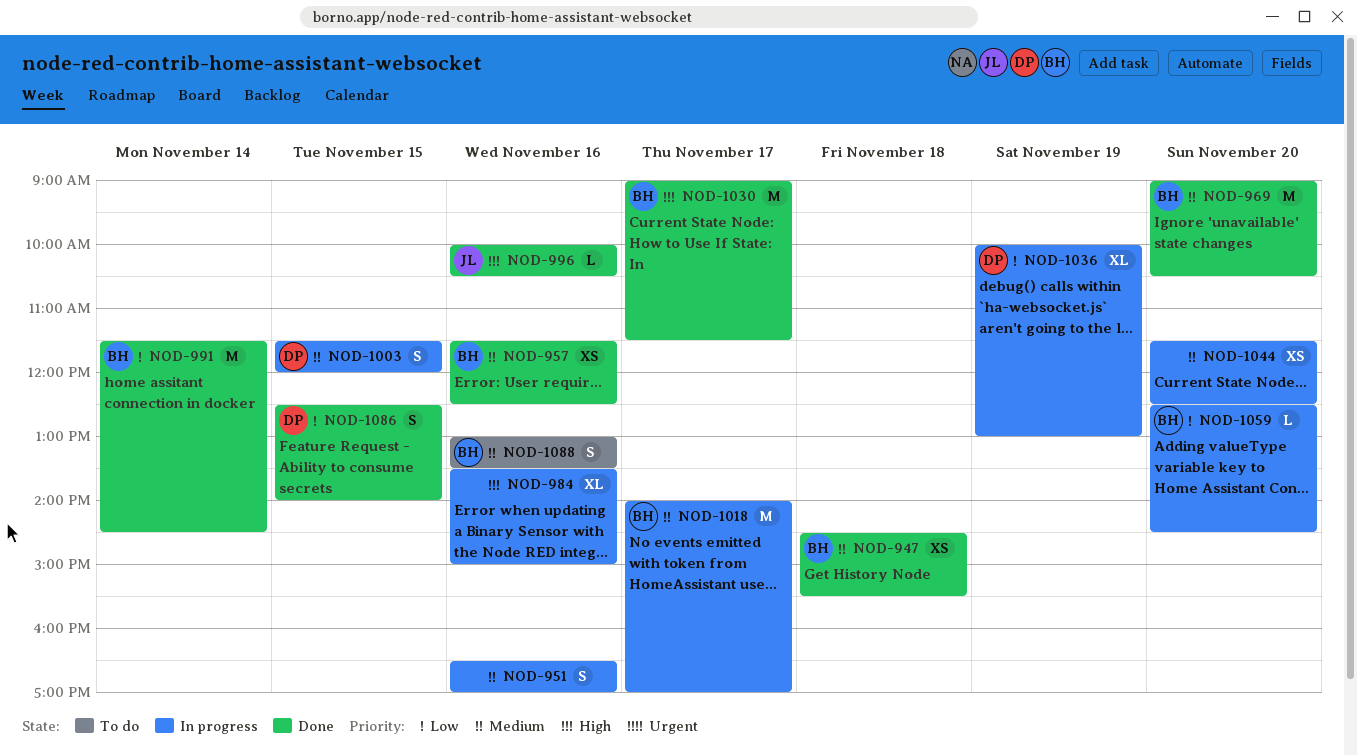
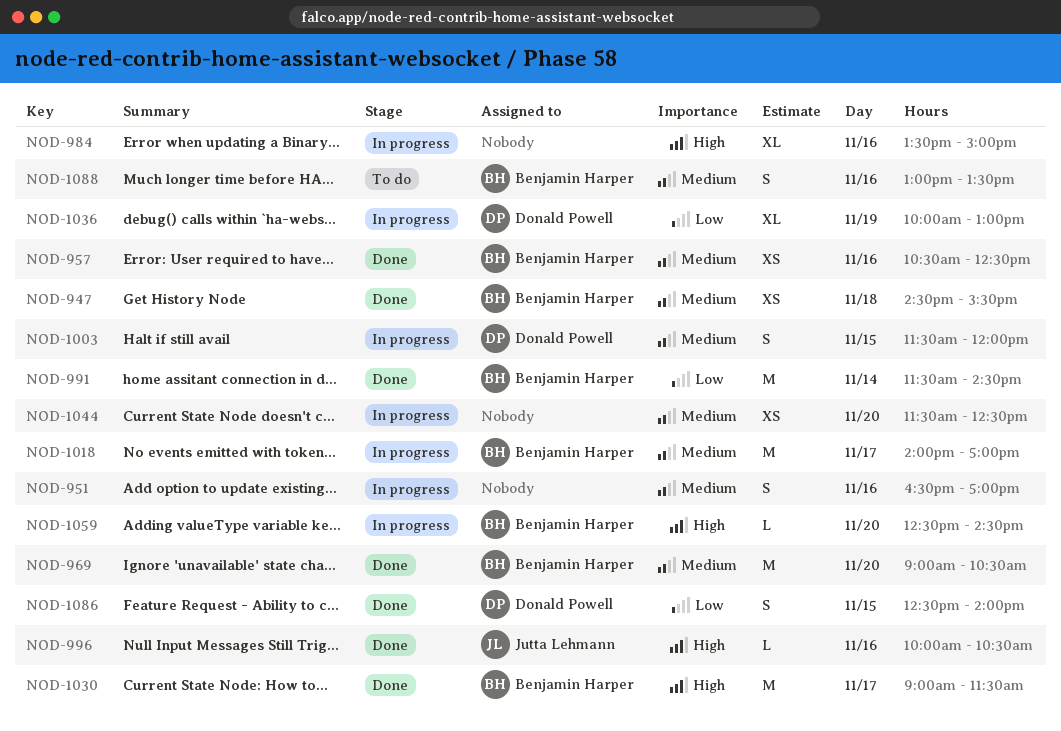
NOD-957, begins: 11:30 -> 10:30
NOD-1059, priority: Low -> High

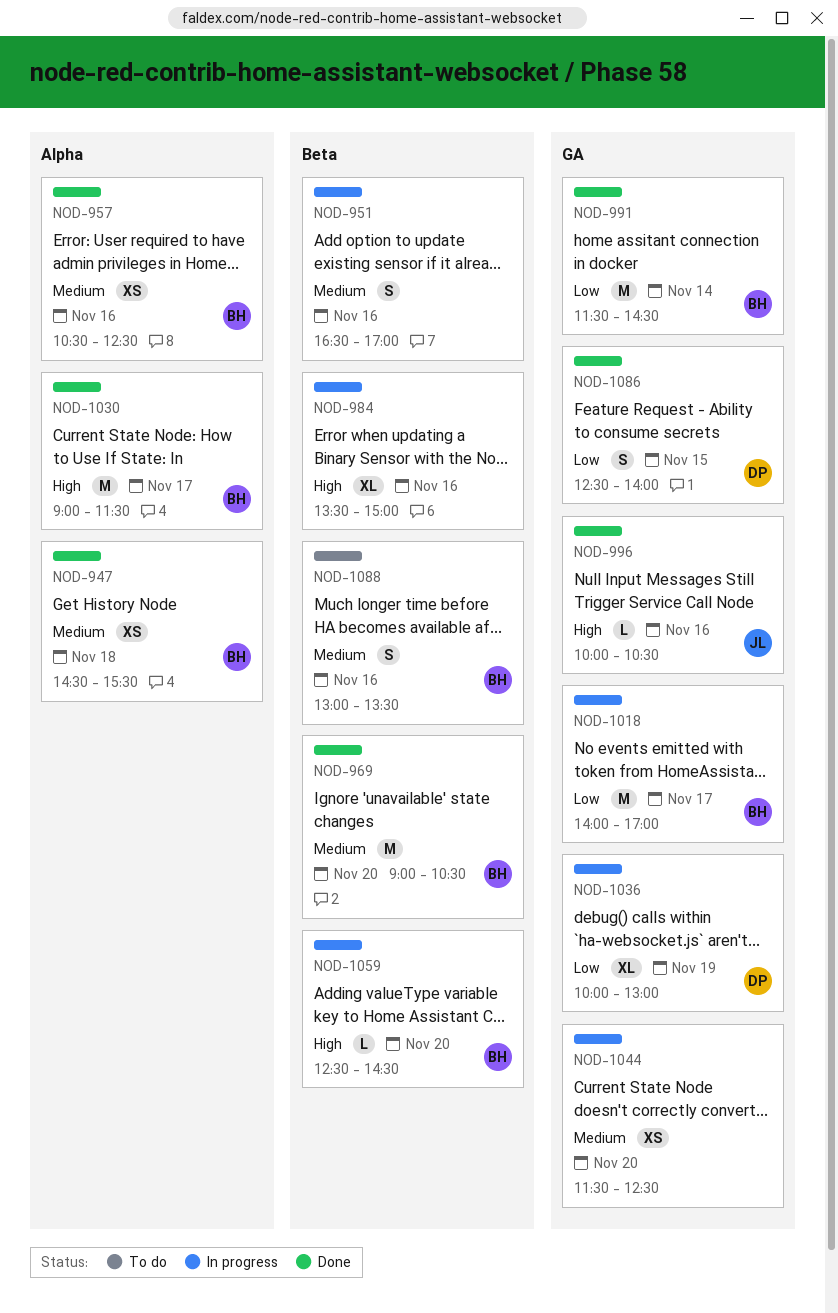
NOD-1003: present -> none
NOD-1018, priority: Medium -> Low

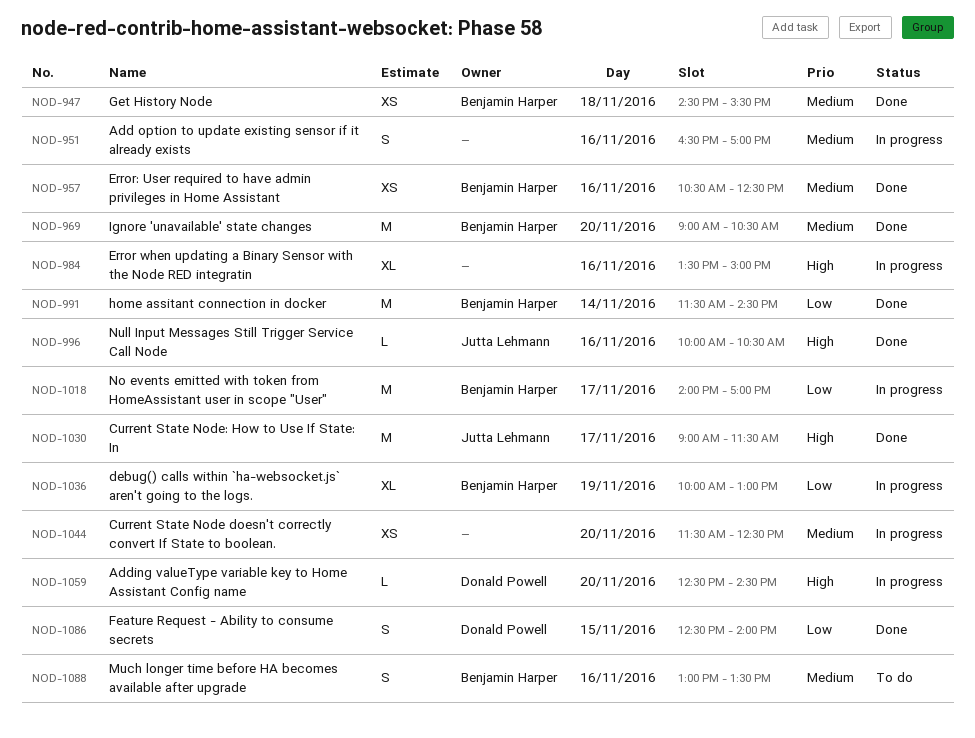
NOD-1030, owner: Benjamin Harper -> Jutta Lehmann
NOD-1036, owner: Donald Powell -> Benjamin Harper
NOD-1059, owner: Benjamin Harper -> Donald Powell

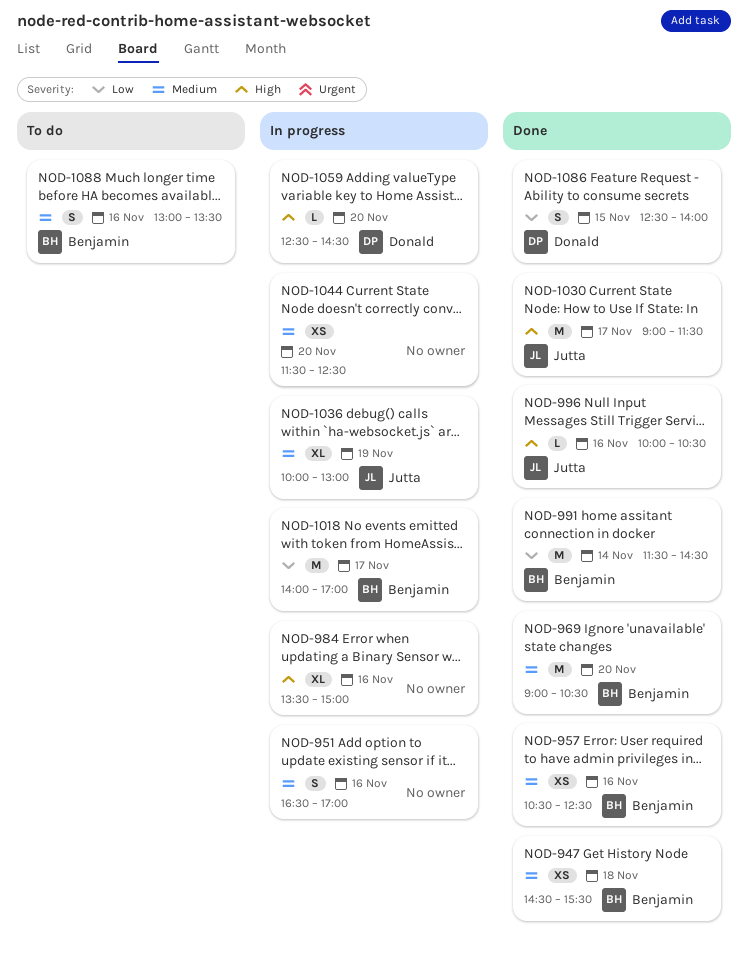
NOD-1036, owner: Benjamin Harper -> Jutta Lehmann
NOD-1036, priority: Low -> Medium

